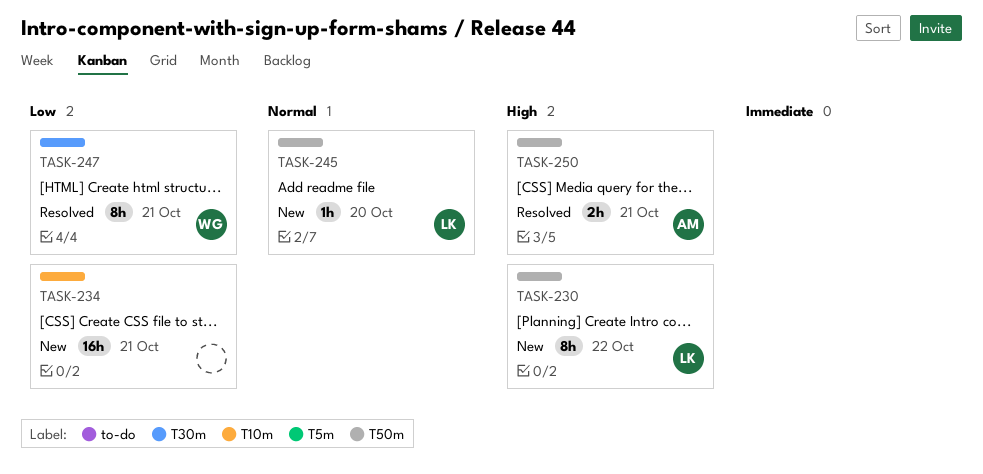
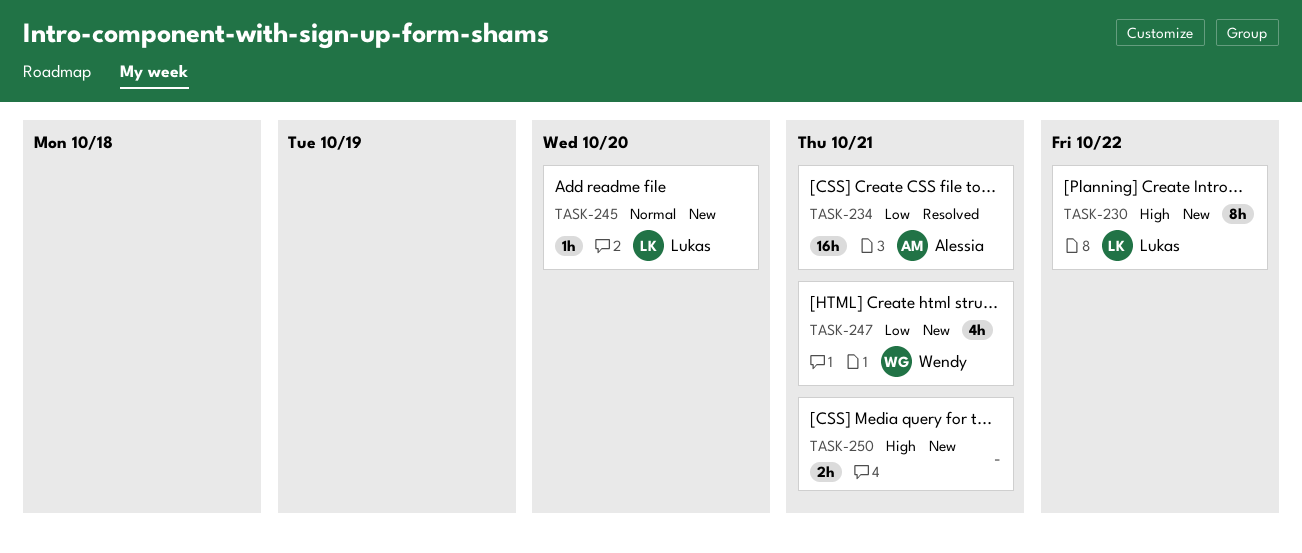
TASK-234, status: New -> Resolved
TASK-234, owner: none -> Alessia
TASK-247, status: Resolved -> New
TASK-247, estimate: 8h -> 4h
TASK-250, status: Resolved -> New
TASK-250, owner: Alessia -> none

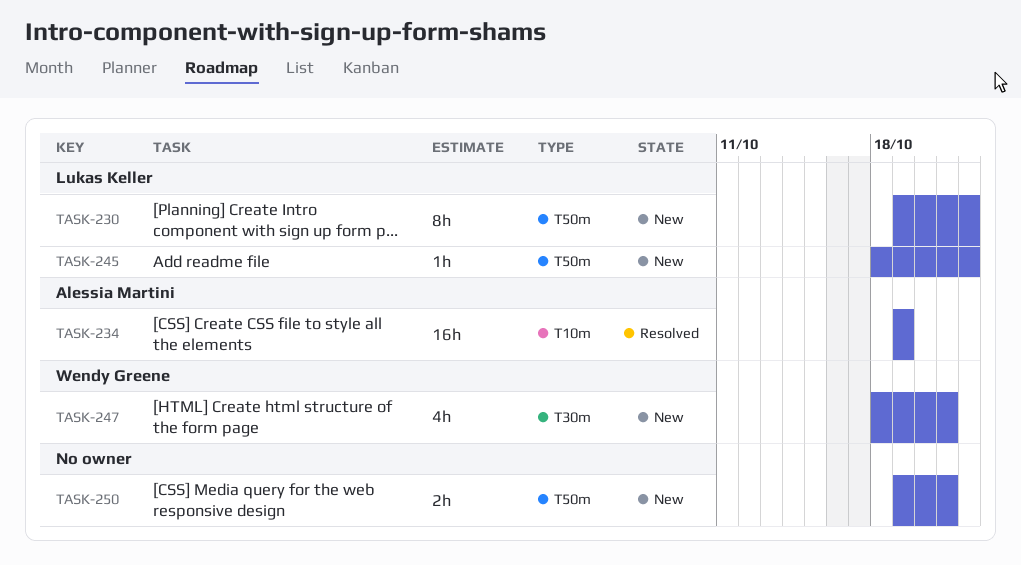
TASK-234, due: Oct 21 -> Oct 19
TASK-245, due: Oct 20 -> Oct 22

